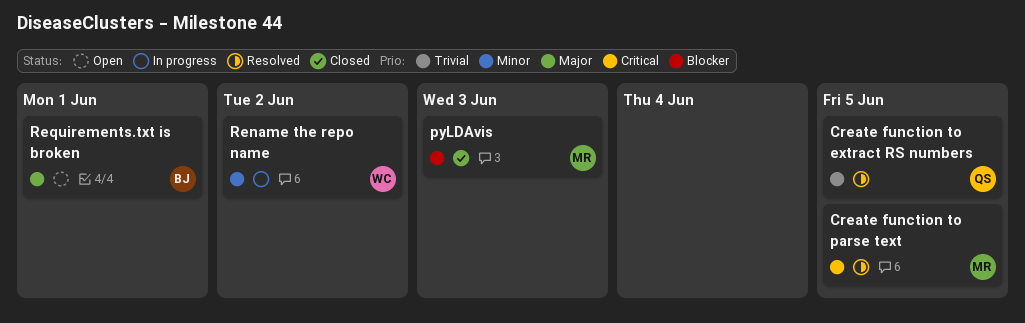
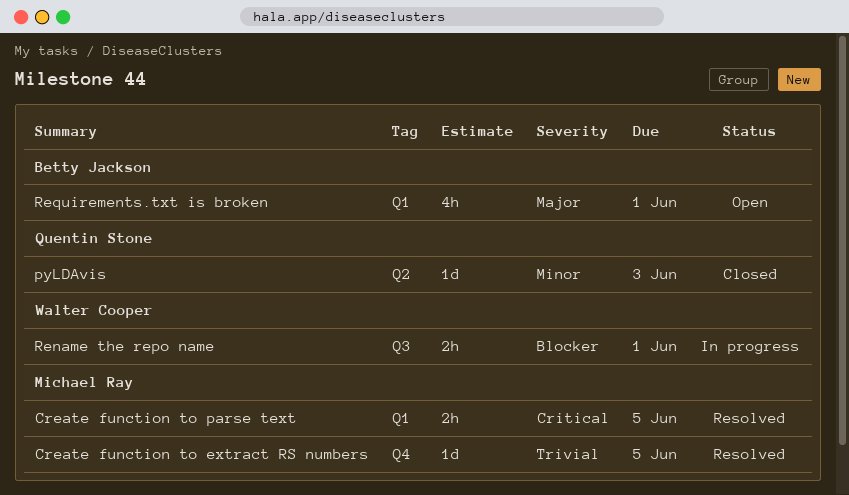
Create function to extract RS numbers, owner: Quentin Stone -> Michael Ray
pyLDAvis, owner: Michael Ray -> Quentin Stone
pyLDAvis, priority: Blocker -> Minor
Rename the repo name, priority: Minor -> Blocker
Rename the repo name, due: Jun 2 -> Jun 1

